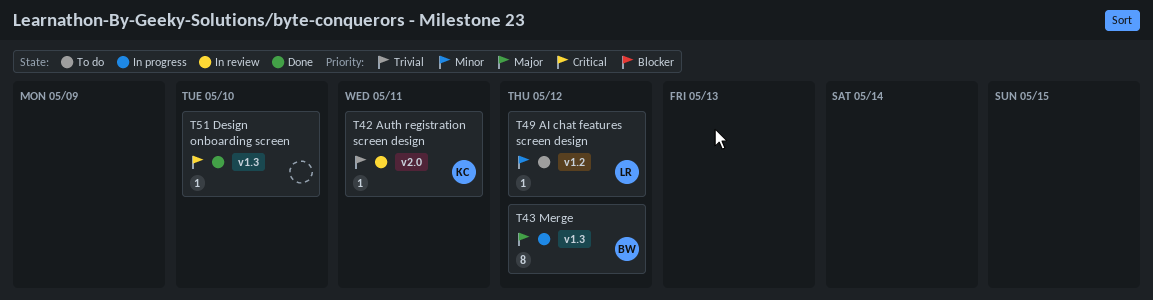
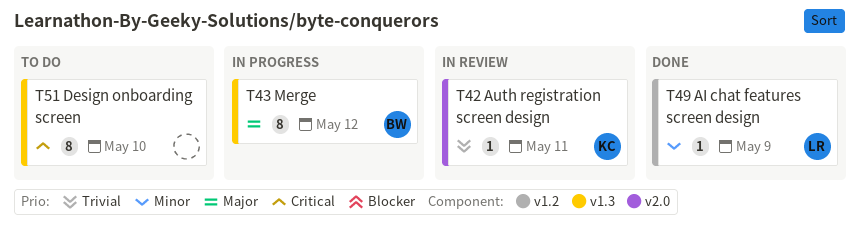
T49, status: To do -> Done
T49, due: May 12 -> May 9
T51, status: Done -> To do
T51, estimate: 1 -> 8

